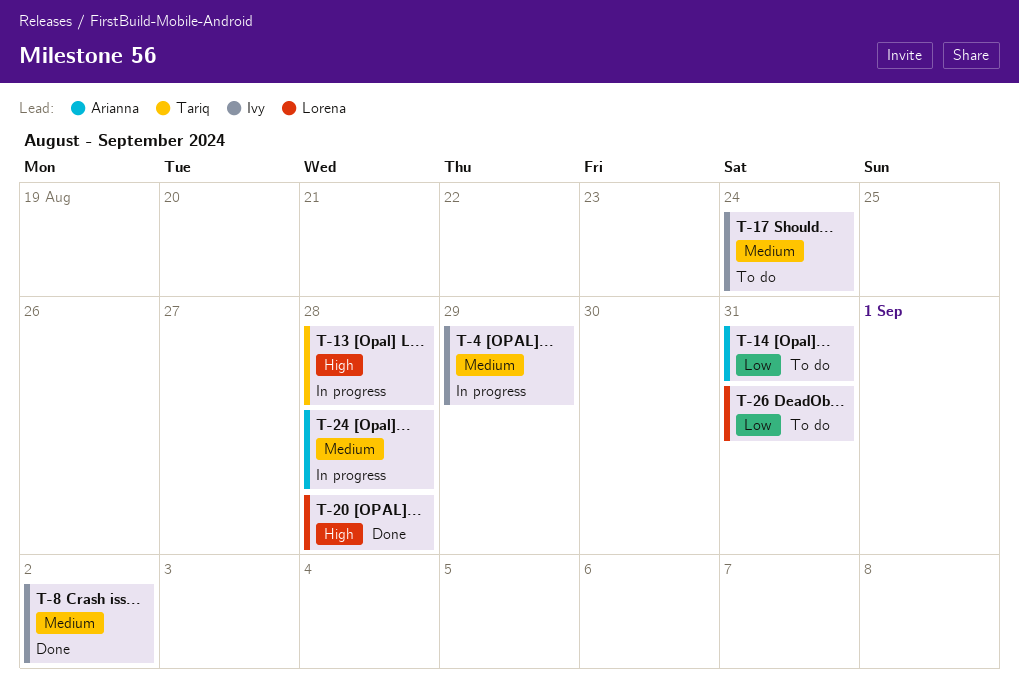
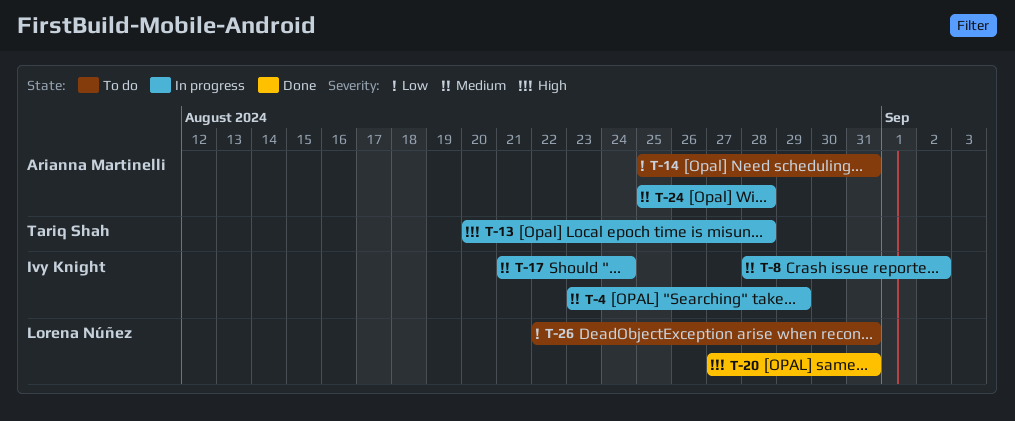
T-8, status: Done -> In progress
T-17, status: To do -> In progress
T-20, due: Aug 28 -> Aug 31

